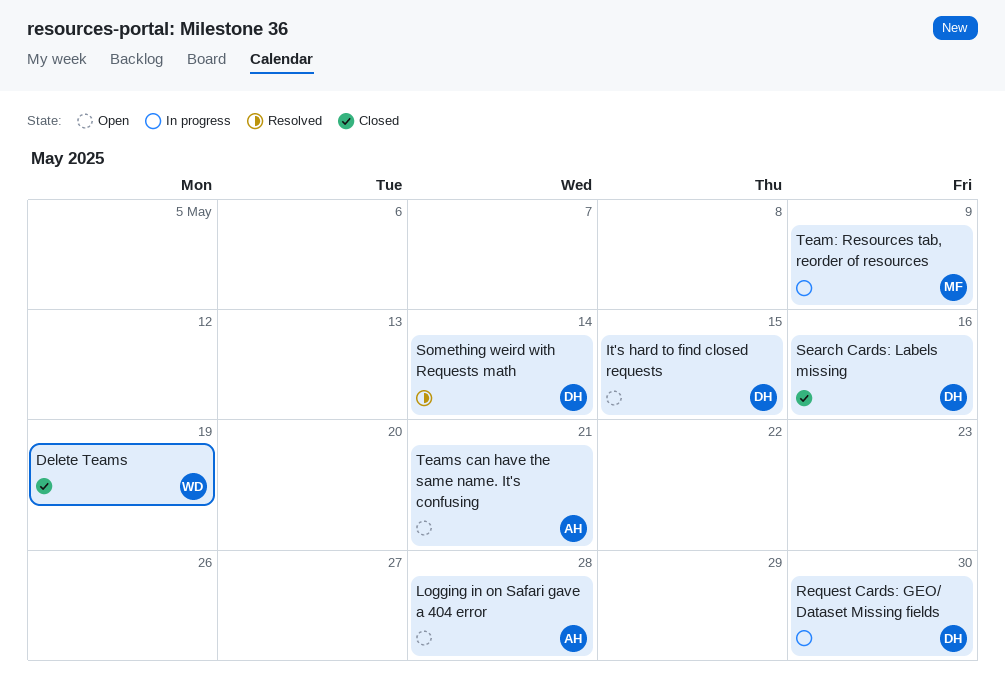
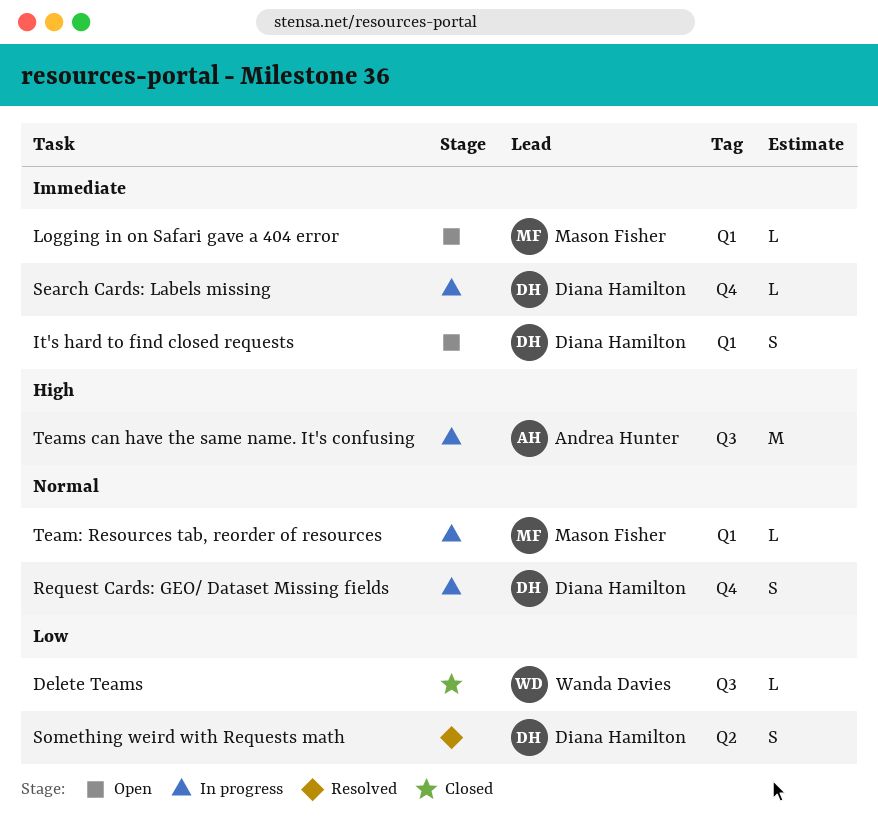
Logging in on Safari gave a 404 error, owner: Andrea Hunter -> Mason Fisher
Search Cards: Labels missing, status: Closed -> In progress
Teams can have the same name. It's confusing, status: Open -> In progress

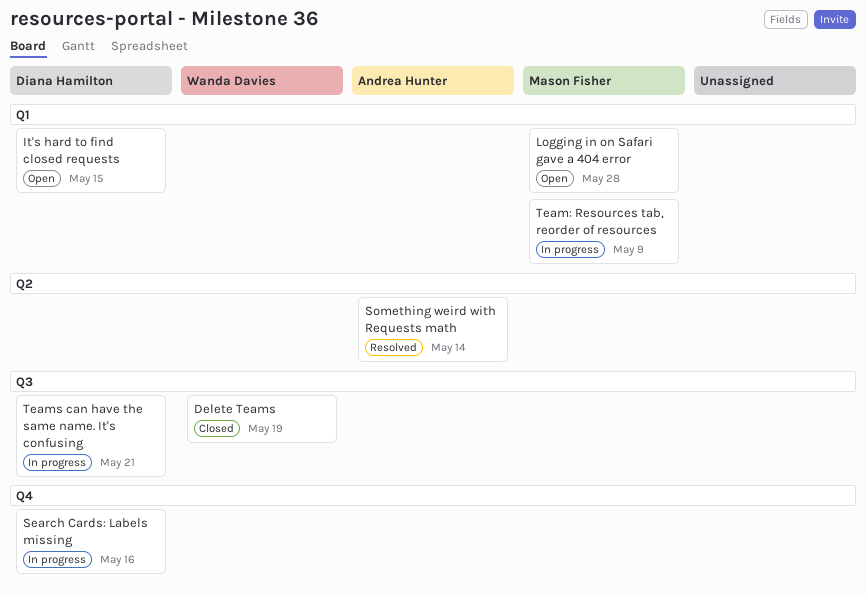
Request Cards: GEO/ Dataset Missing fields: present -> none
Something weird with Requests math, owner: Diana Hamilton -> Andrea Hunter
Teams can have the same name. It's confusing, owner: Andrea Hunter -> Diana Hamilton

